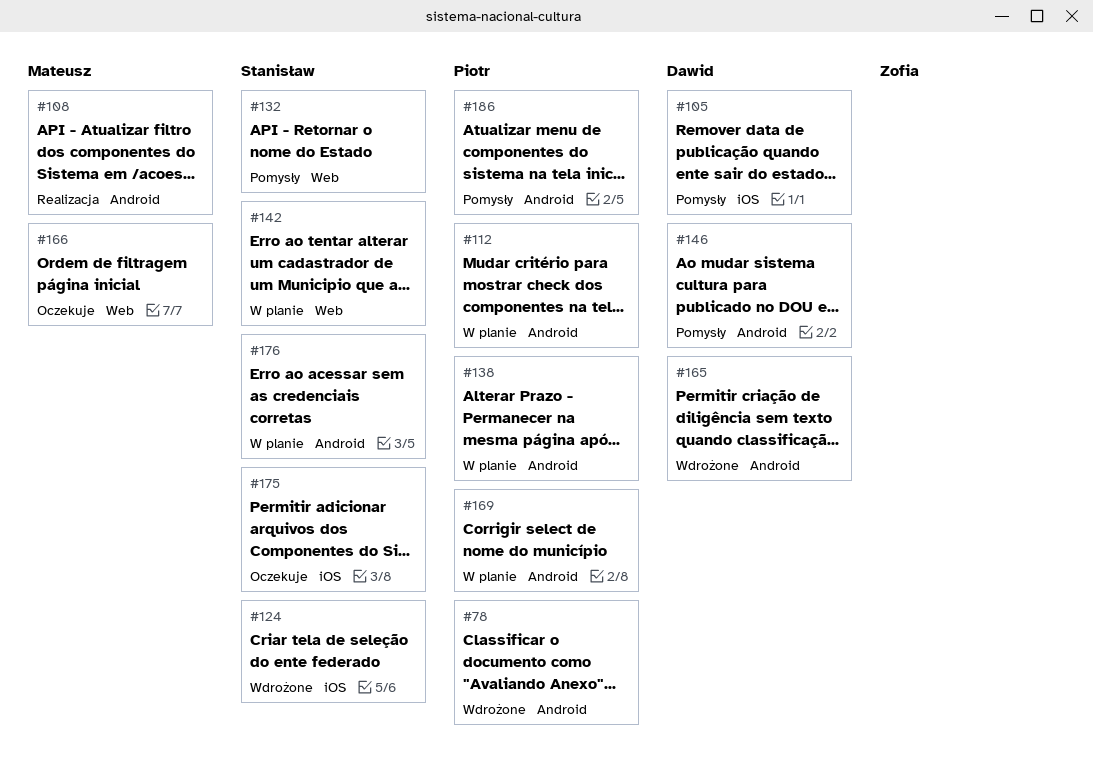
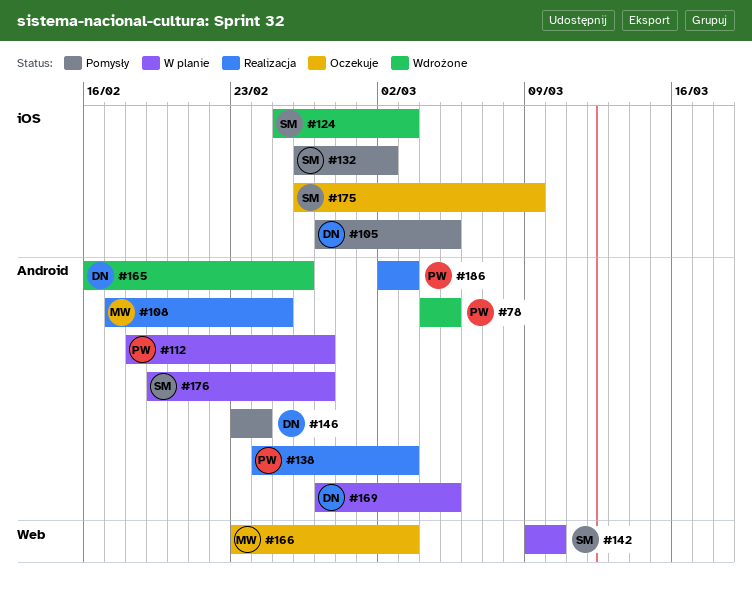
#132, label: Web -> iOS
#138, status: W planie -> Realizacja
#169, owner: Piotr -> Dawid
#186, status: Pomysły -> Realizacja

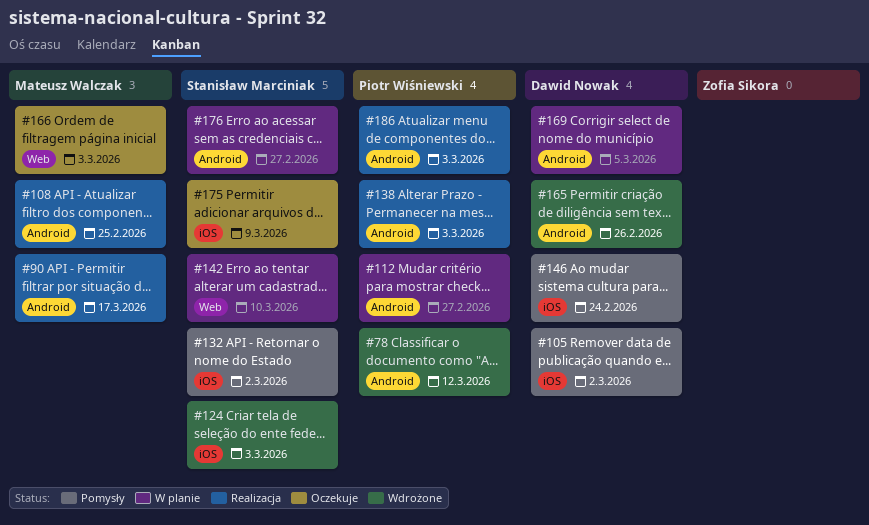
#78, due: Mar 5 -> Mar 12
#90: none -> present
#105, due: Mar 5 -> Mar 2
#146, label: Android -> iOS

